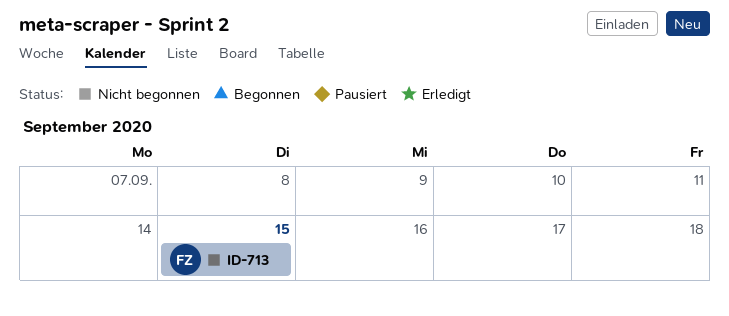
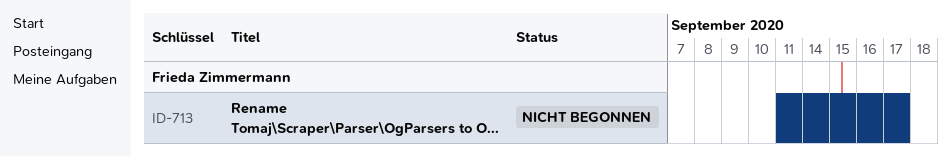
ID-713, start: Sep 15 -> Sep 11
ID-713, due: Sep 15 -> Sep 17

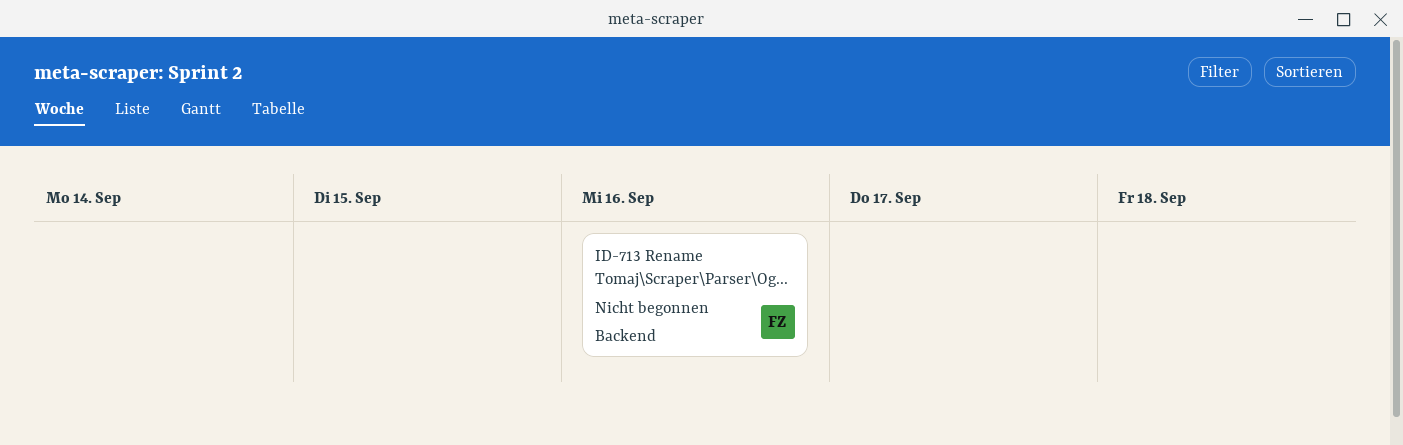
ID-713, due: Sep 17 -> Sep 16

